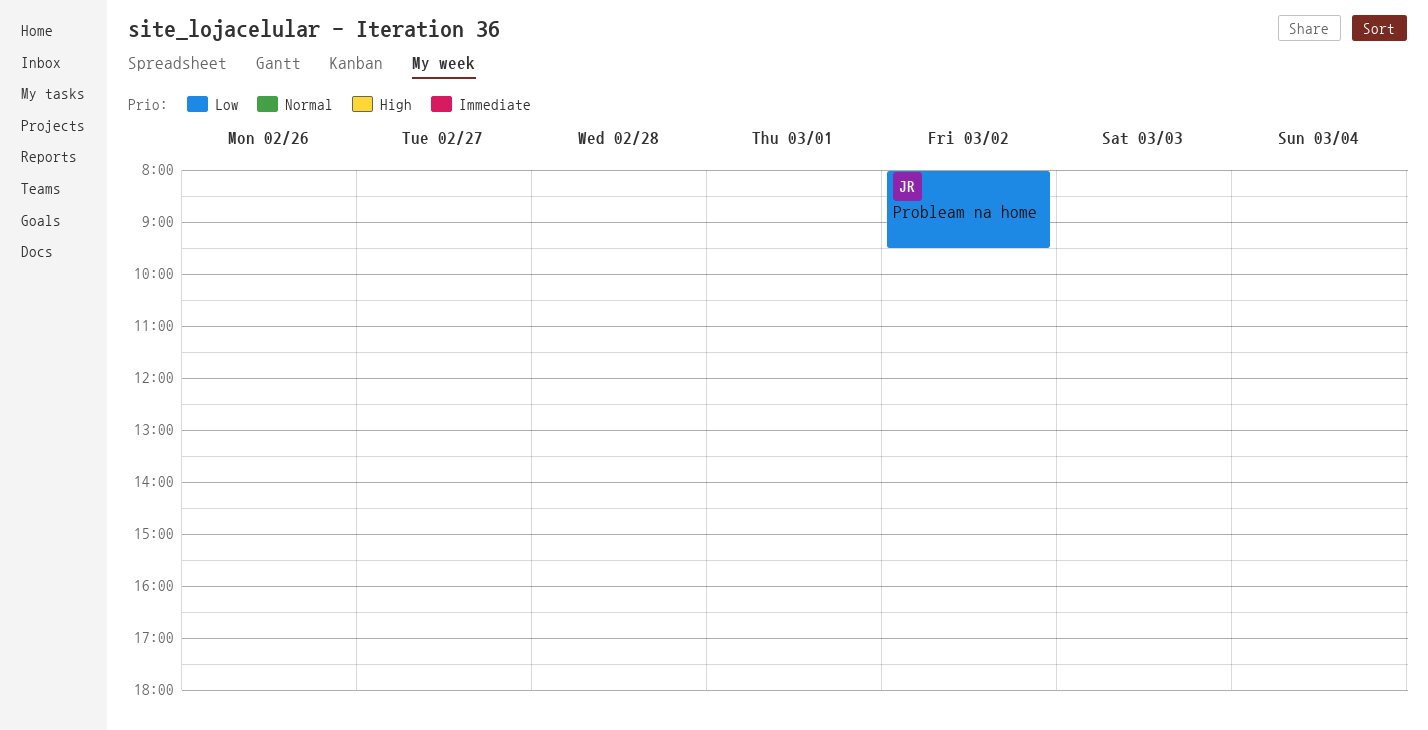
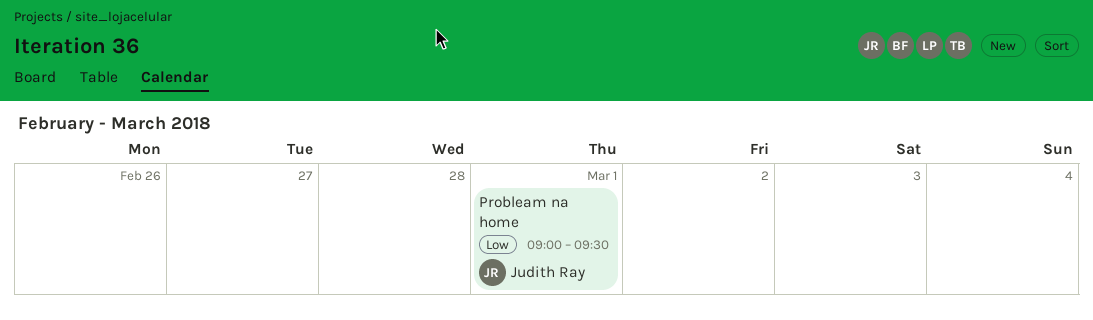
Probleam na home, day: Mar 2 -> Mar 1
Probleam na home, begins: 08:00 -> 09:00

